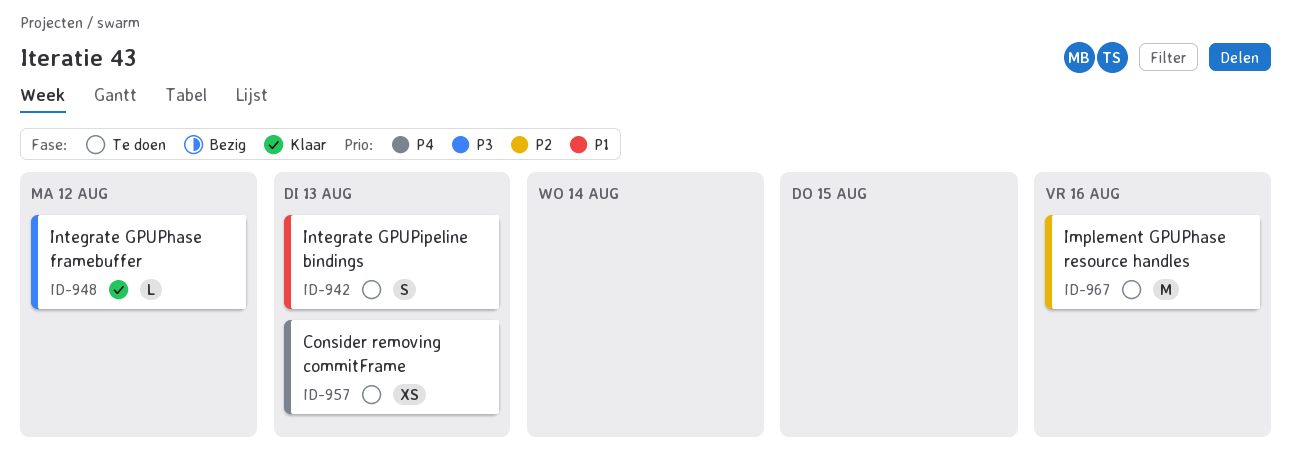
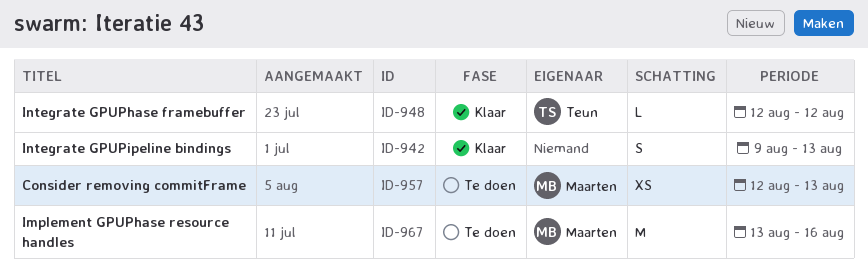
ID-942, status: Te doen -> Klaar

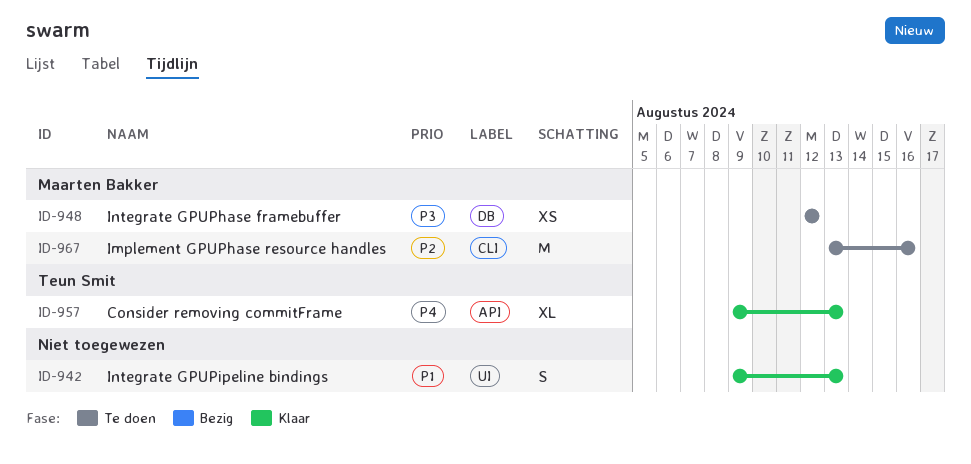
ID-948, status: Klaar -> Te doen
ID-948, owner: Teun Smit -> Maarten Bakker
ID-948, estimate: L -> XS
ID-957, status: Te doen -> Klaar
ID-957, owner: Maarten Bakker -> Teun Smit
ID-957, estimate: XS -> XL
ID-957, start: Aug 12 -> Aug 9

